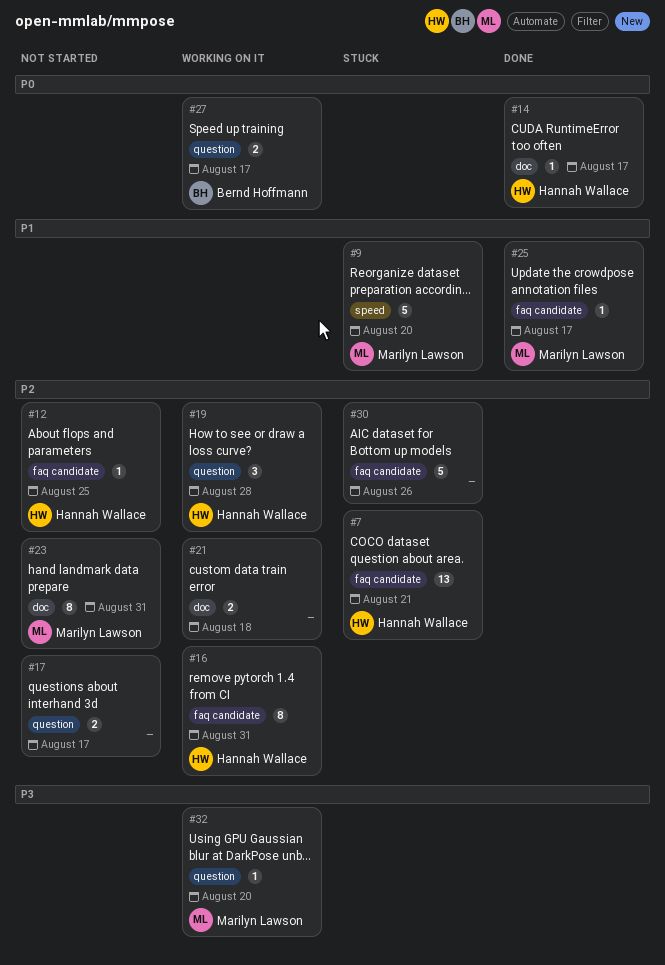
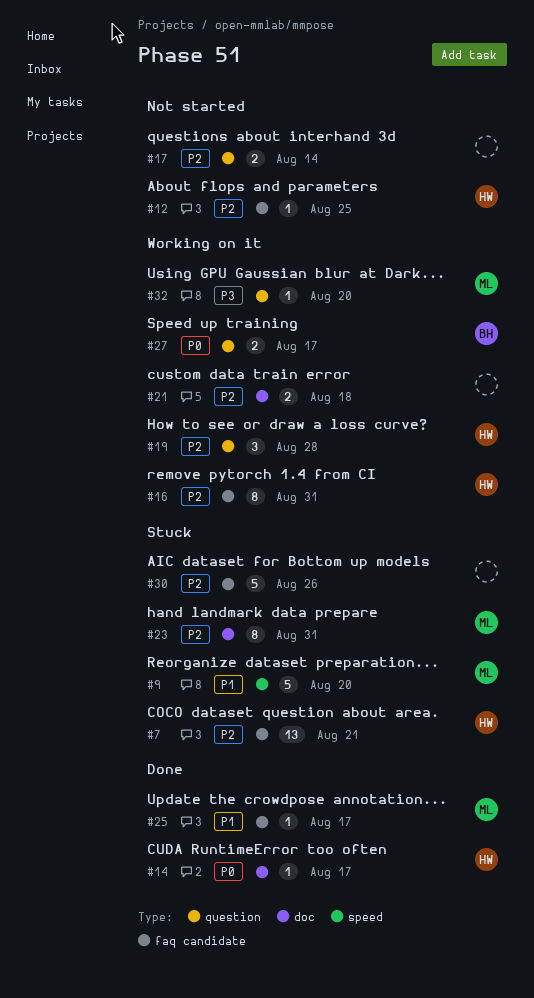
#17, due: Aug 17 -> Aug 14
#23, status: Not started -> Stuck

